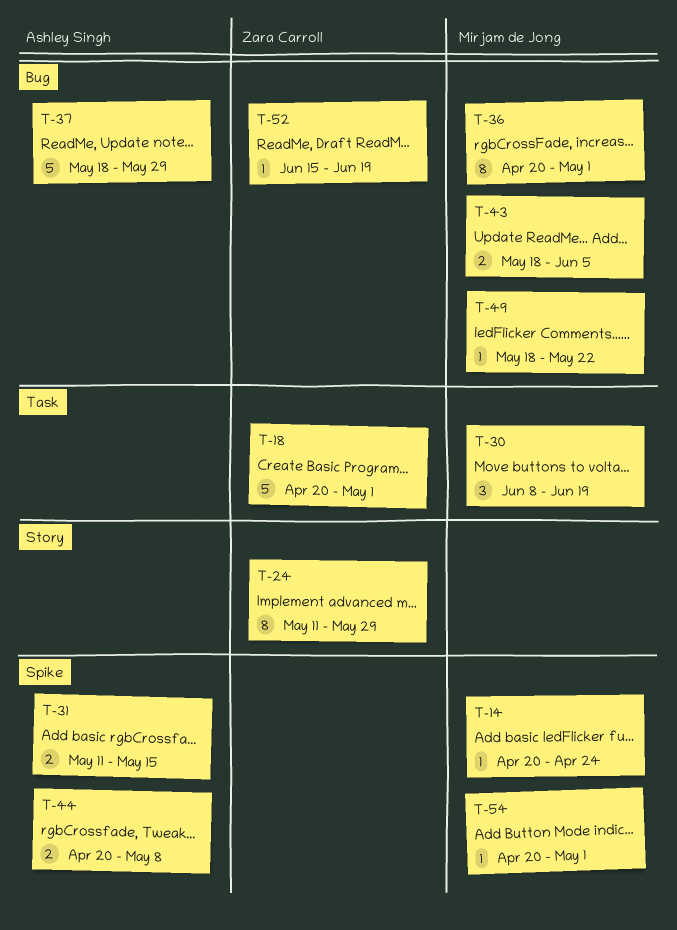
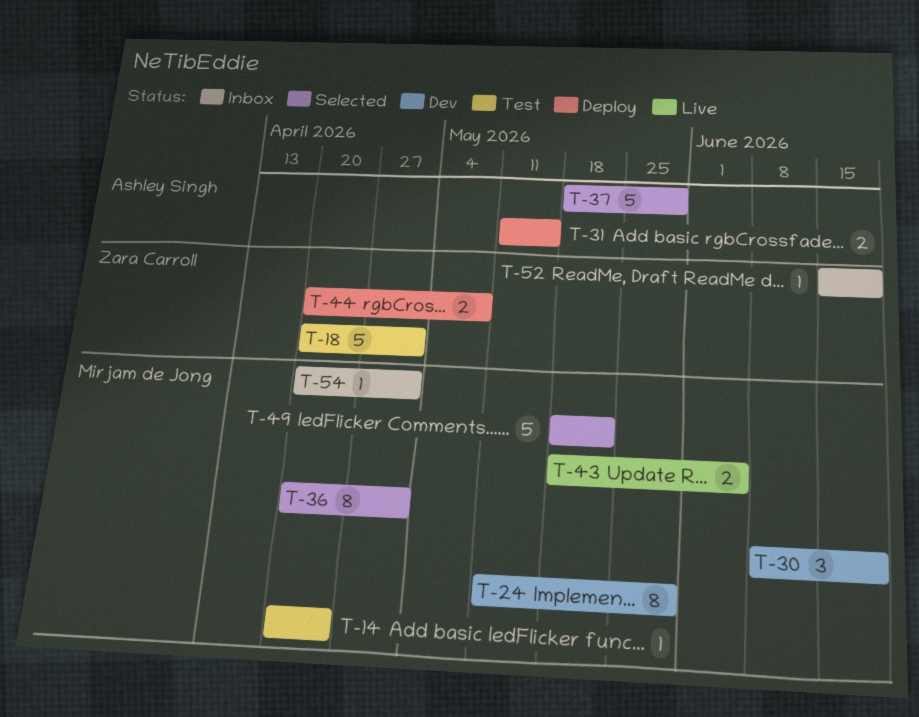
T-24, owner: Zara Carroll -> Mirjam de Jong
T-44, owner: Ashley Singh -> Zara Carroll
T-49, estimate: 1 -> 5

